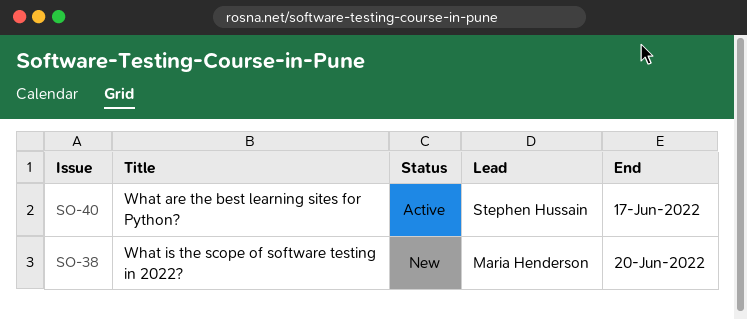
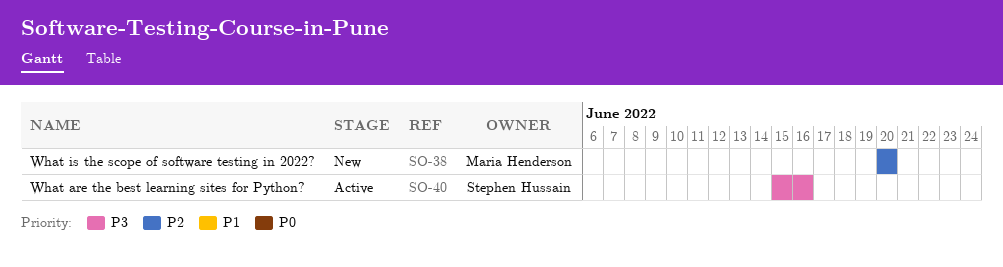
SO-40, due: Jun 17 -> Jun 16

